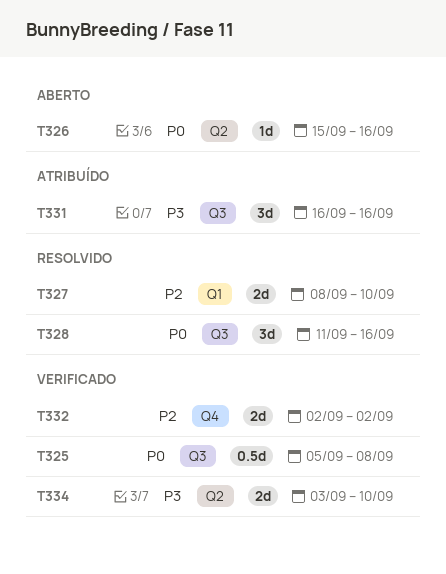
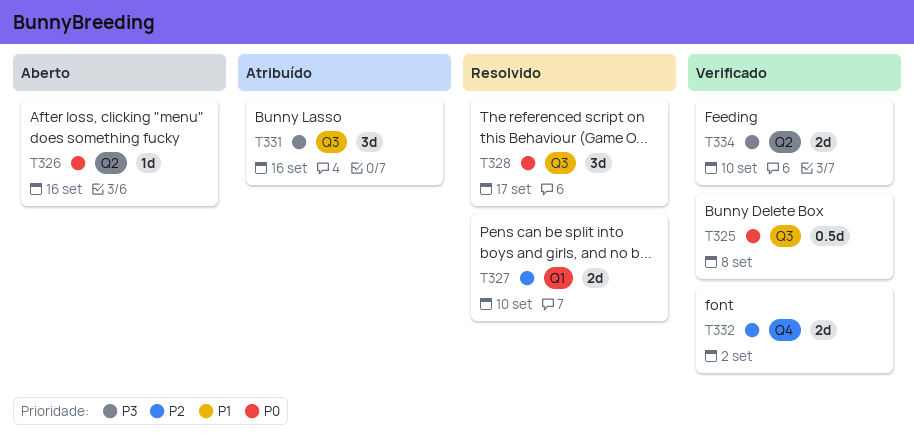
T328, due: Sep 16 -> Sep 17

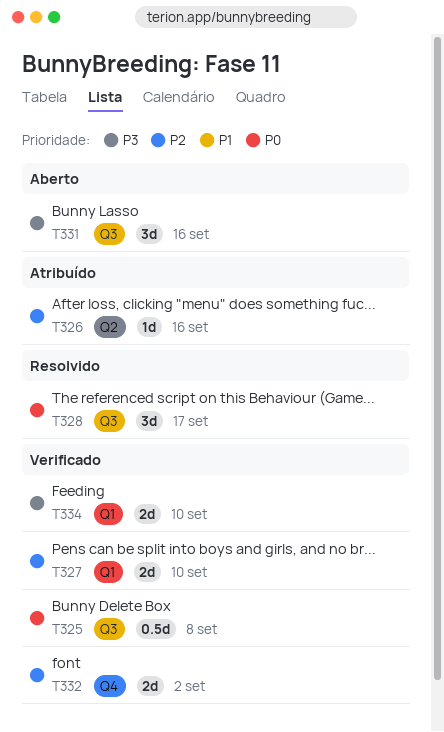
T326, status: Aberto -> Atribuído
T326, priority: P0 -> P2
T327, status: Resolvido -> Verificado
T331, status: Atribuído -> Aberto
T334, label: Q2 -> Q1

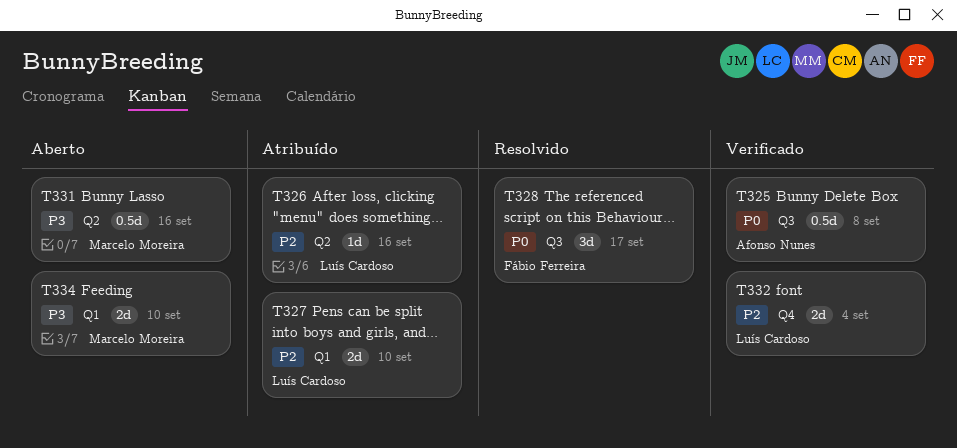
T327, status: Verificado -> Atribuído
T331, label: Q3 -> Q2
T331, estimate: 3d -> 0.5d
T332, due: Sep 2 -> Sep 4
T334, status: Verificado -> Aberto

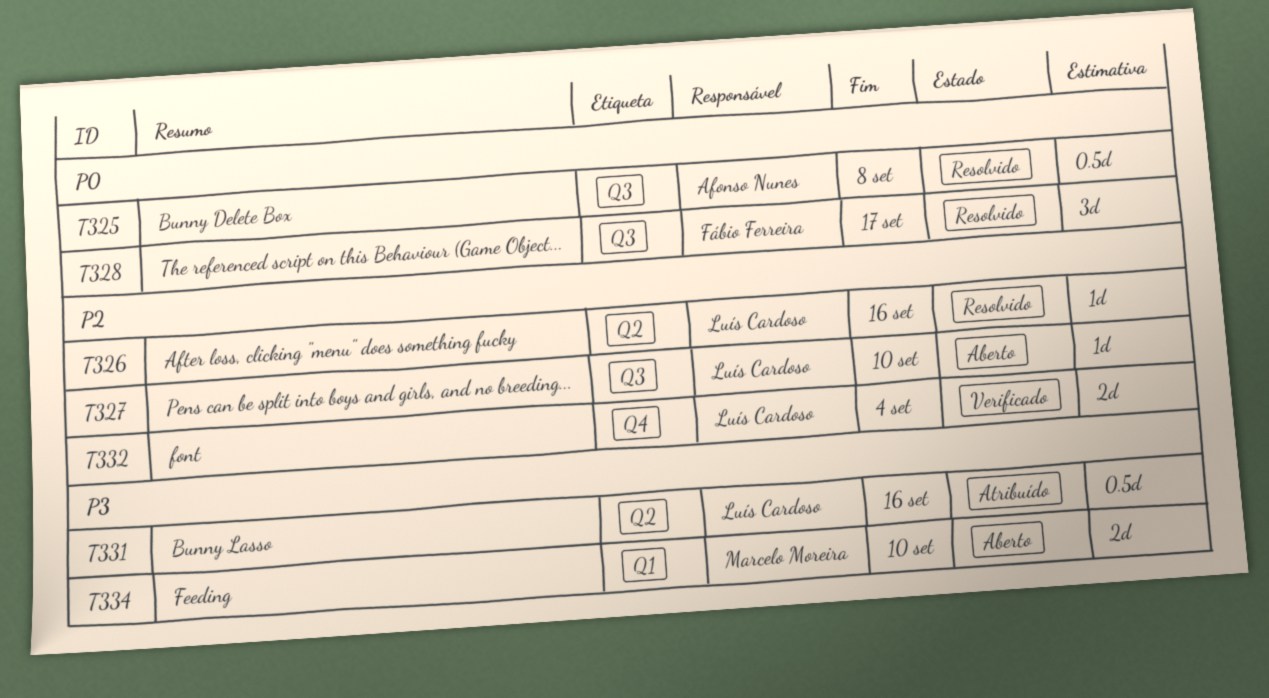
T325, status: Verificado -> Resolvido
T326, status: Atribuído -> Resolvido
T327, status: Atribuído -> Aberto
T327, label: Q1 -> Q3
T327, estimate: 2d -> 1d
T331, status: Aberto -> Atribuído
T331, owner: Marcelo Moreira -> Luís Cardoso

